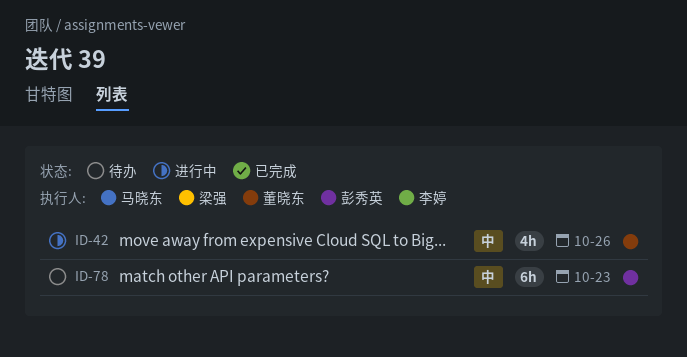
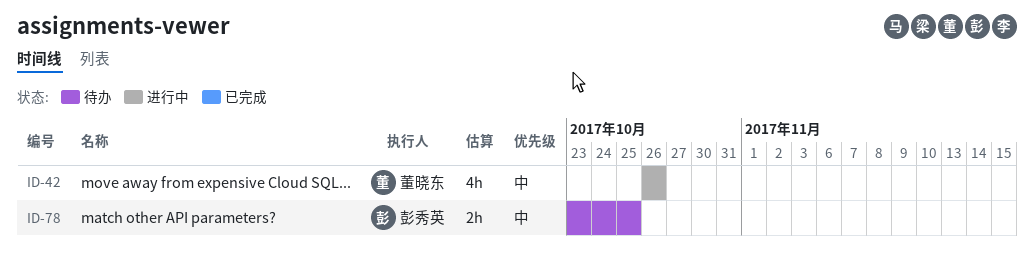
ID-78, estimate: 6h -> 2h
ID-78, due: Oct 23 -> Oct 25

